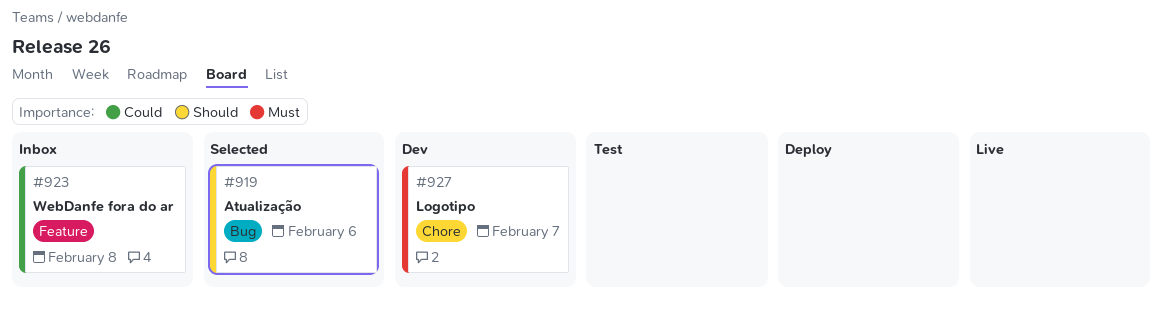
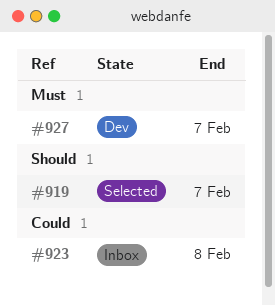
#919, due: Feb 6 -> Feb 7

